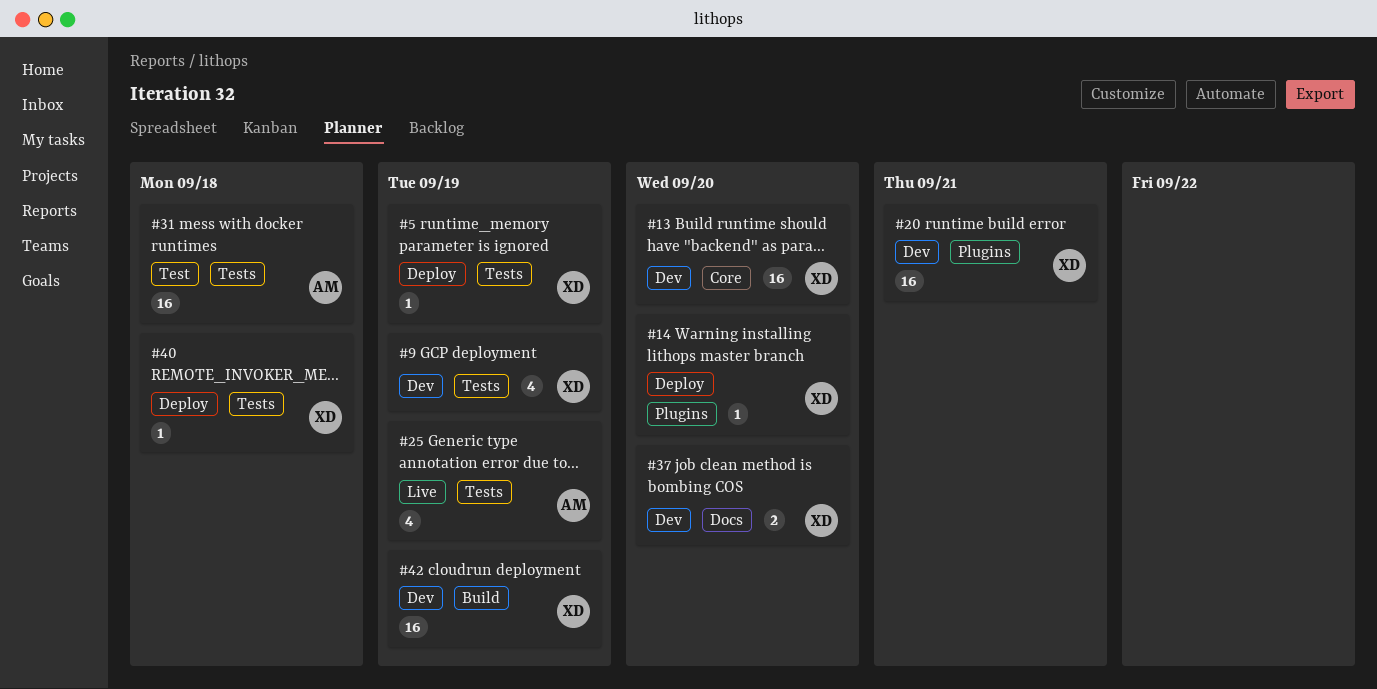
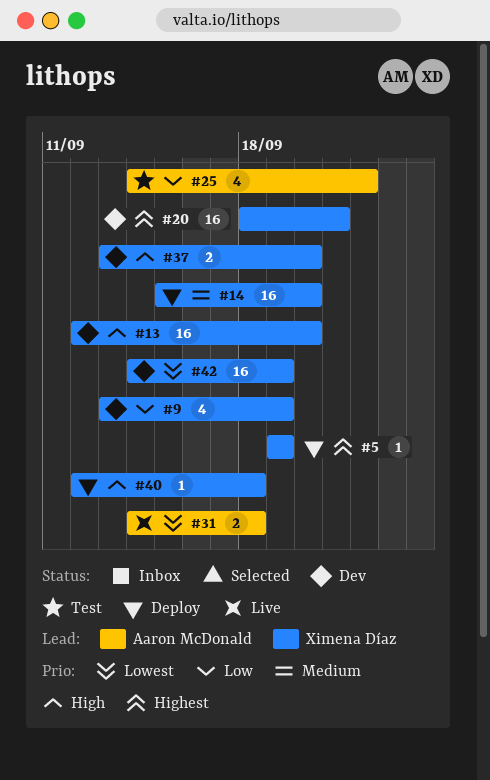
#14, estimate: 1 -> 16
#25, status: Live -> Test
#25, due: Sep 19 -> Sep 22
#31, status: Test -> Live
#31, estimate: 16 -> 2

